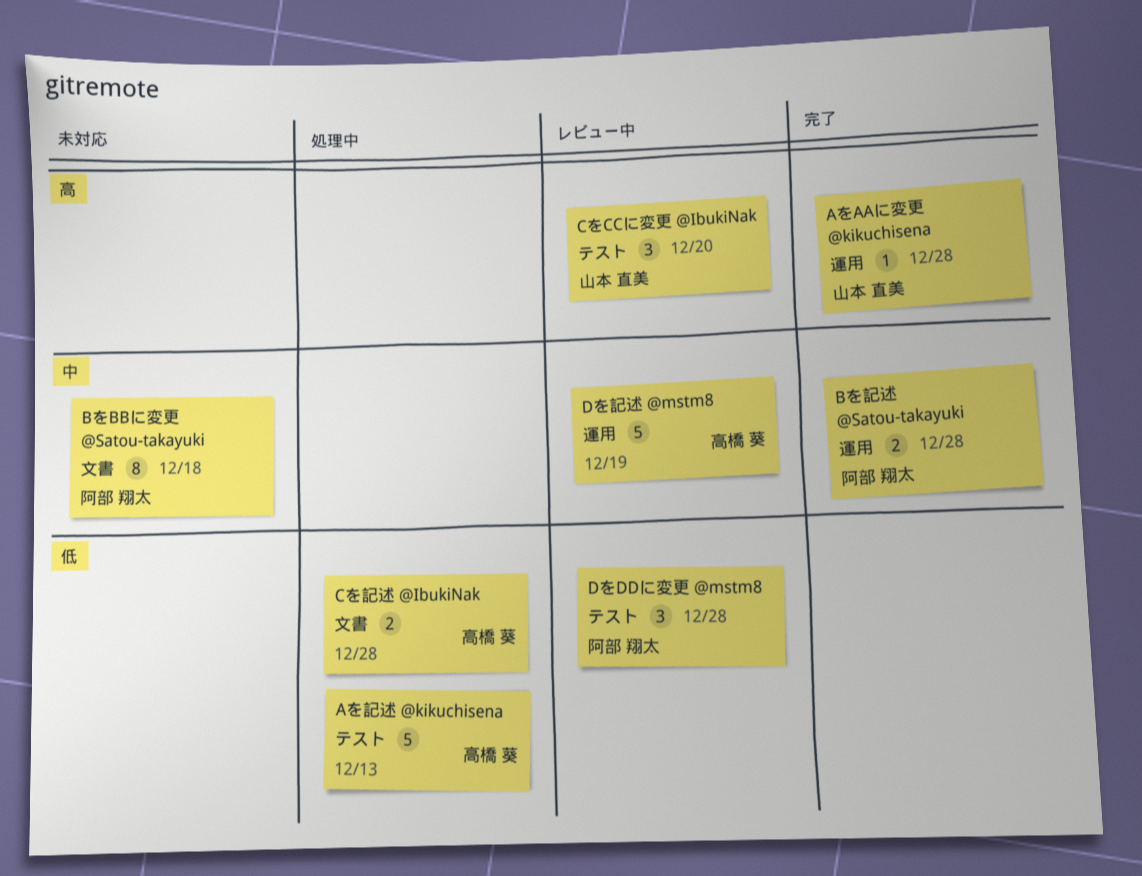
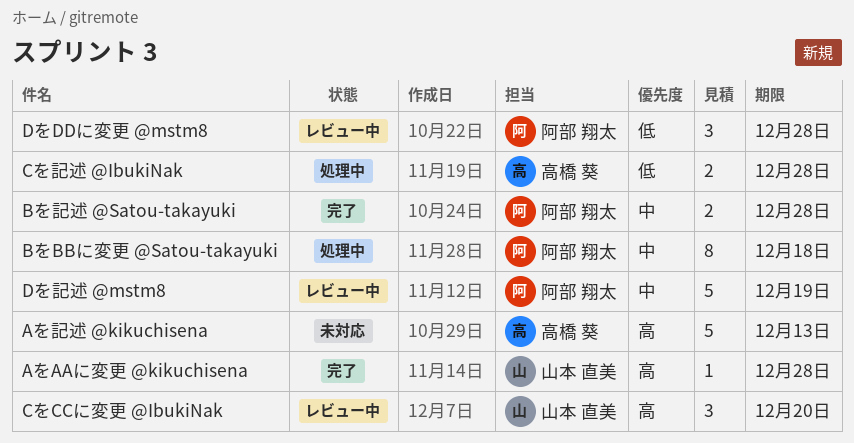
Aを記述 @kikuchisena, status: 処理中 -> 未対応
Aを記述 @kikuchisena, priority: 低 -> 高
BをBBに変更 @Satou-takayuki, status: 未対応 -> 処理中
Dを記述 @mstm8, owner: 高橋 葵 -> 阿部 翔太

